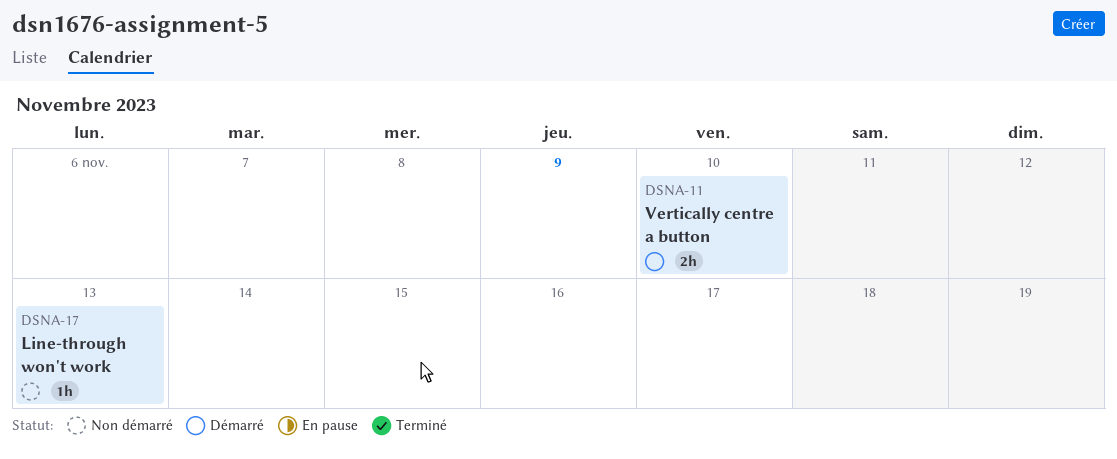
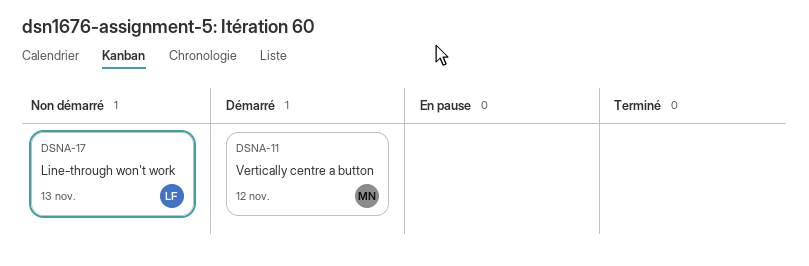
DSNA-11, due: Nov 10 -> Nov 12

